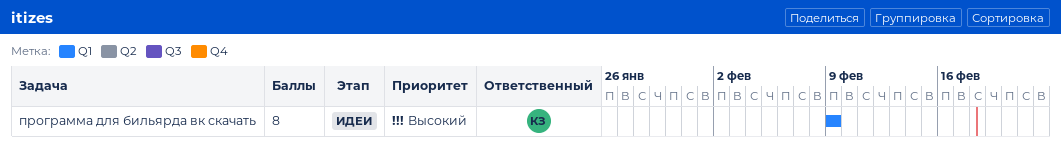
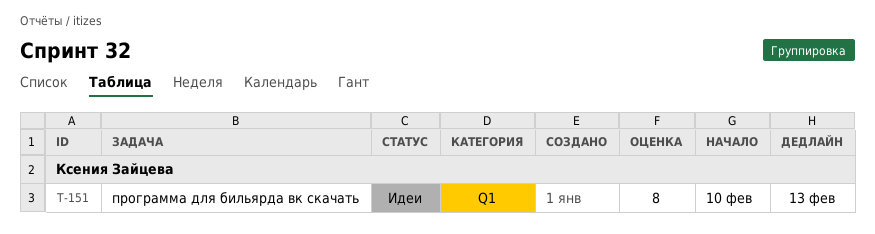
программа для бильярда вк скачать, start: Feb 9 -> Feb 10
программа для бильярда вк скачать, due: Feb 9 -> Feb 13

